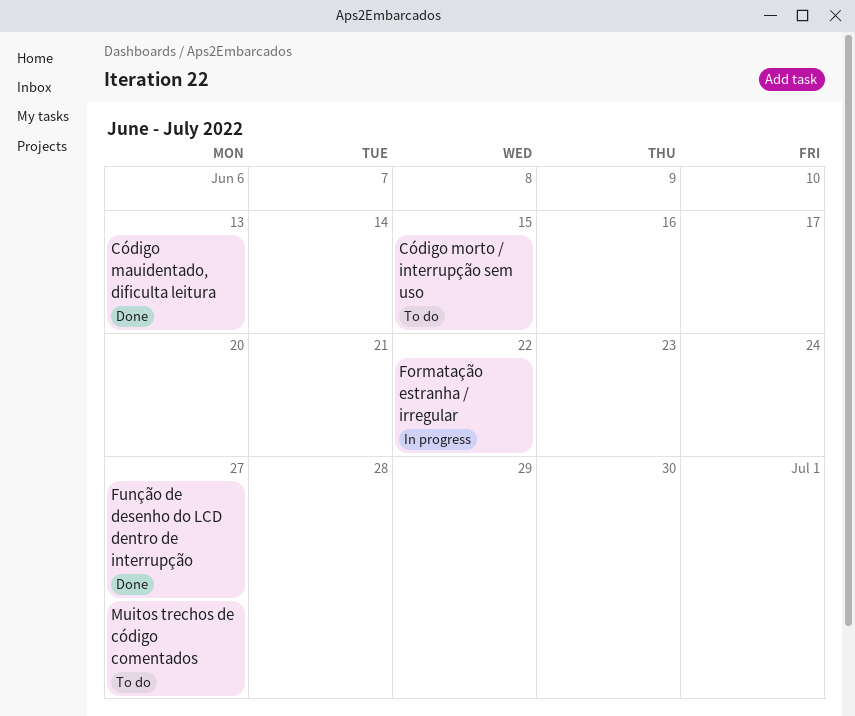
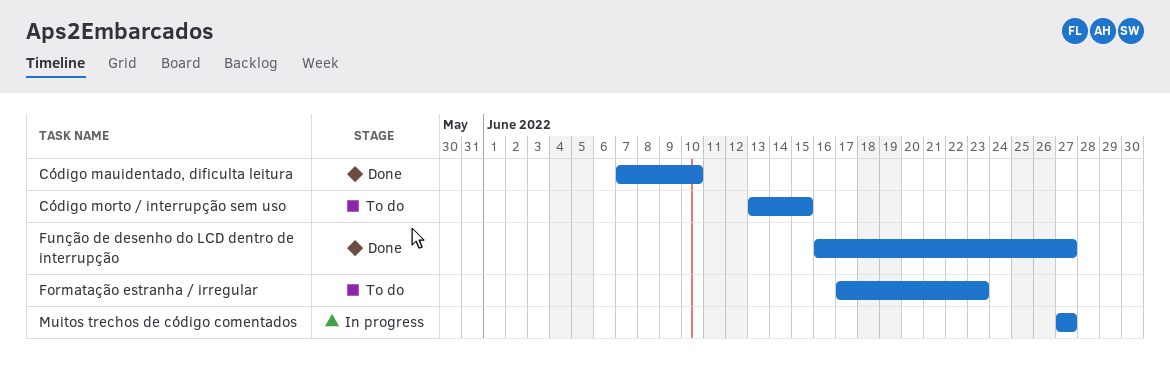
Código mauidentado, dificulta leitura, due: Jun 13 -> Jun 10
Formatação estranha / irregular, status: In progress -> To do
Formatação estranha / irregular, due: Jun 22 -> Jun 23
Muitos trechos de código comentados, status: To do -> In progress

